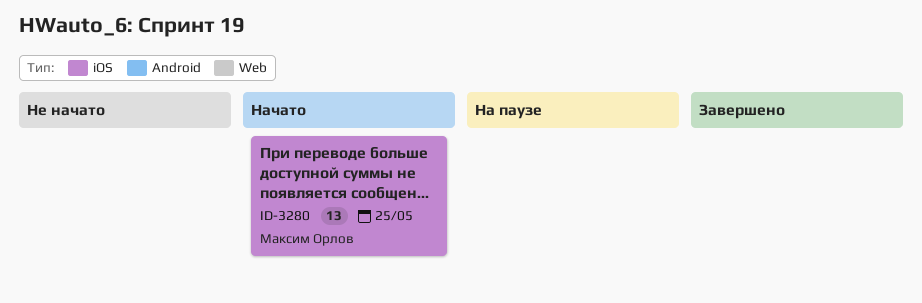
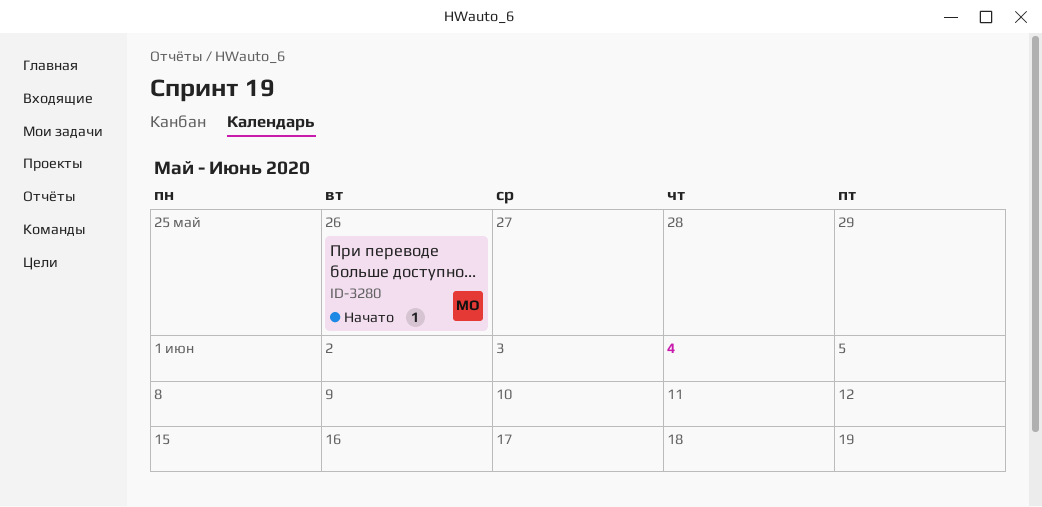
ID-3280, estimate: 13 -> 1
ID-3280, due: May 25 -> May 26

